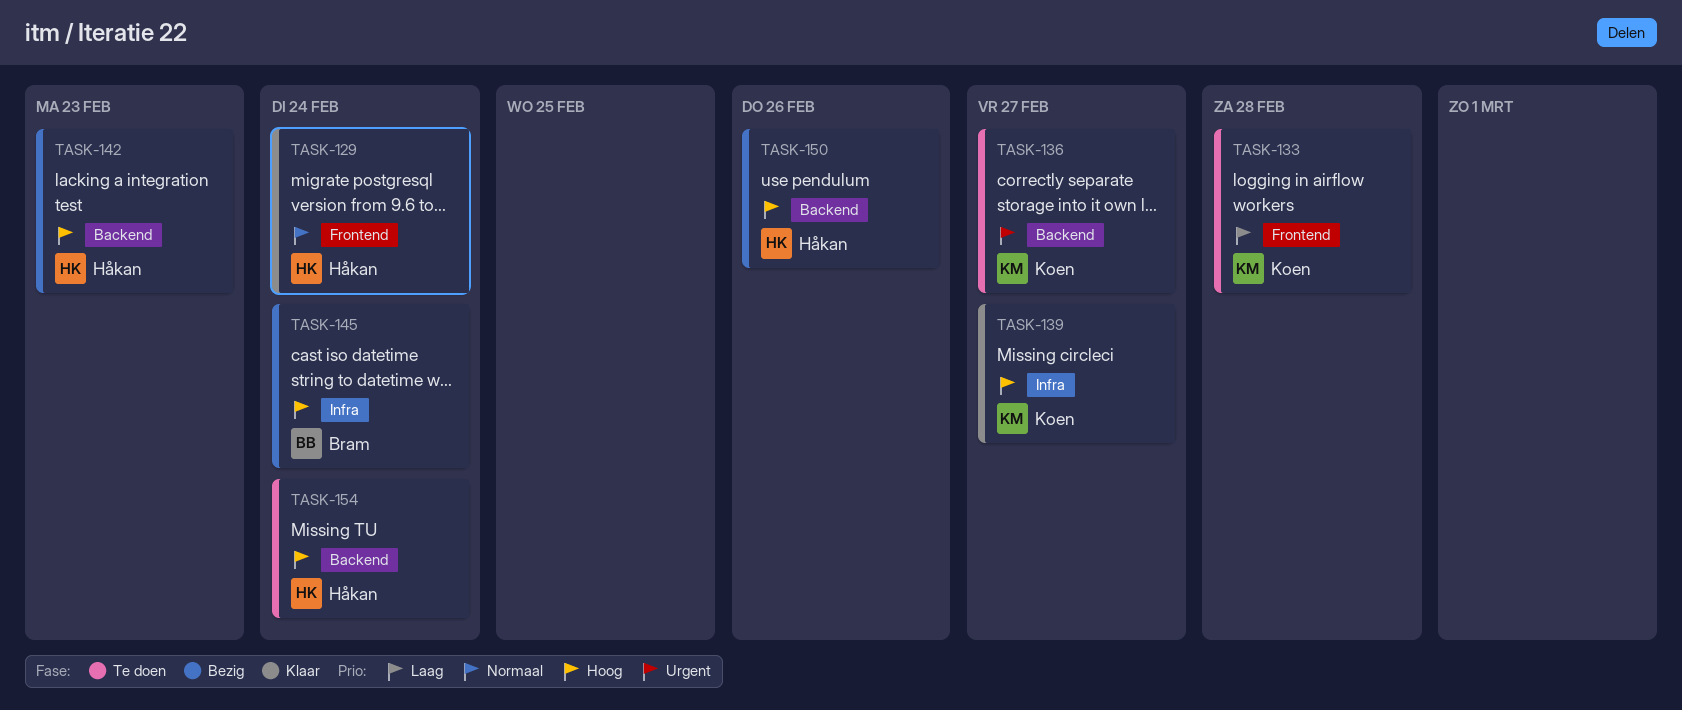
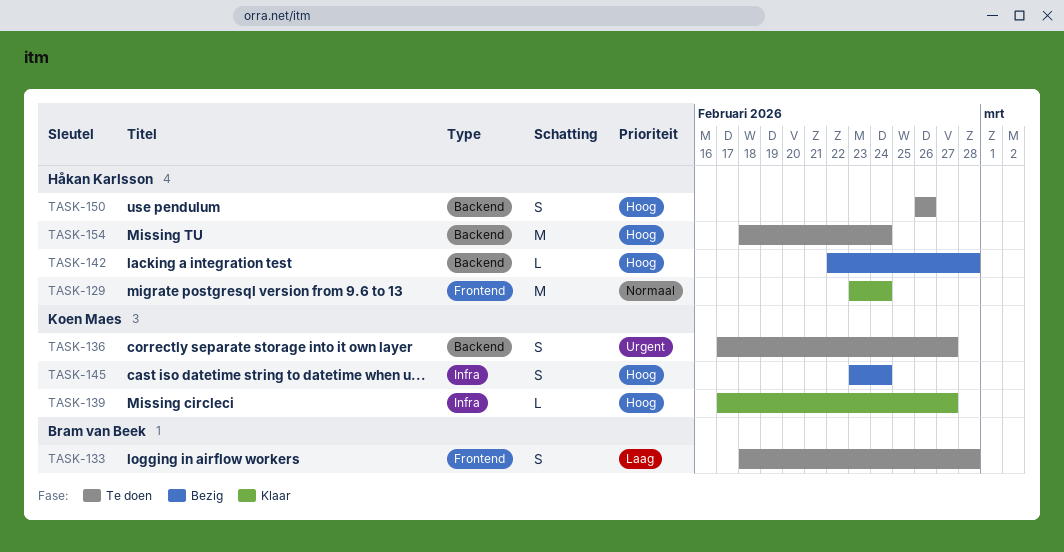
TASK-133, owner: Koen Maes -> Bram van Beek
TASK-142, due: Feb 23 -> Feb 28
TASK-145, owner: Bram van Beek -> Koen Maes
TASK-150, status: Bezig -> Te doen

